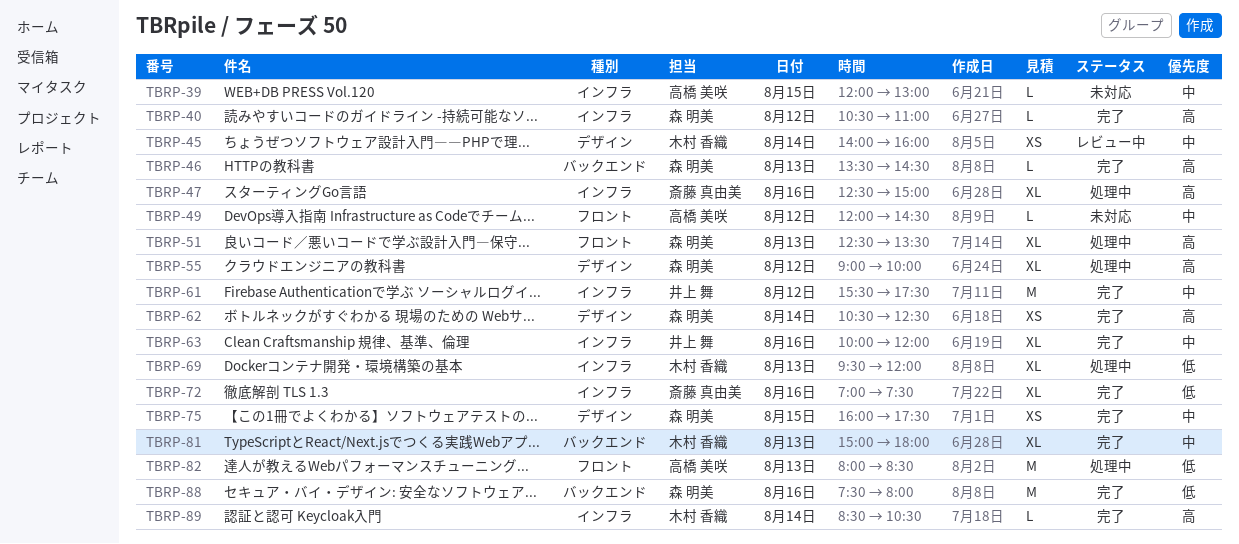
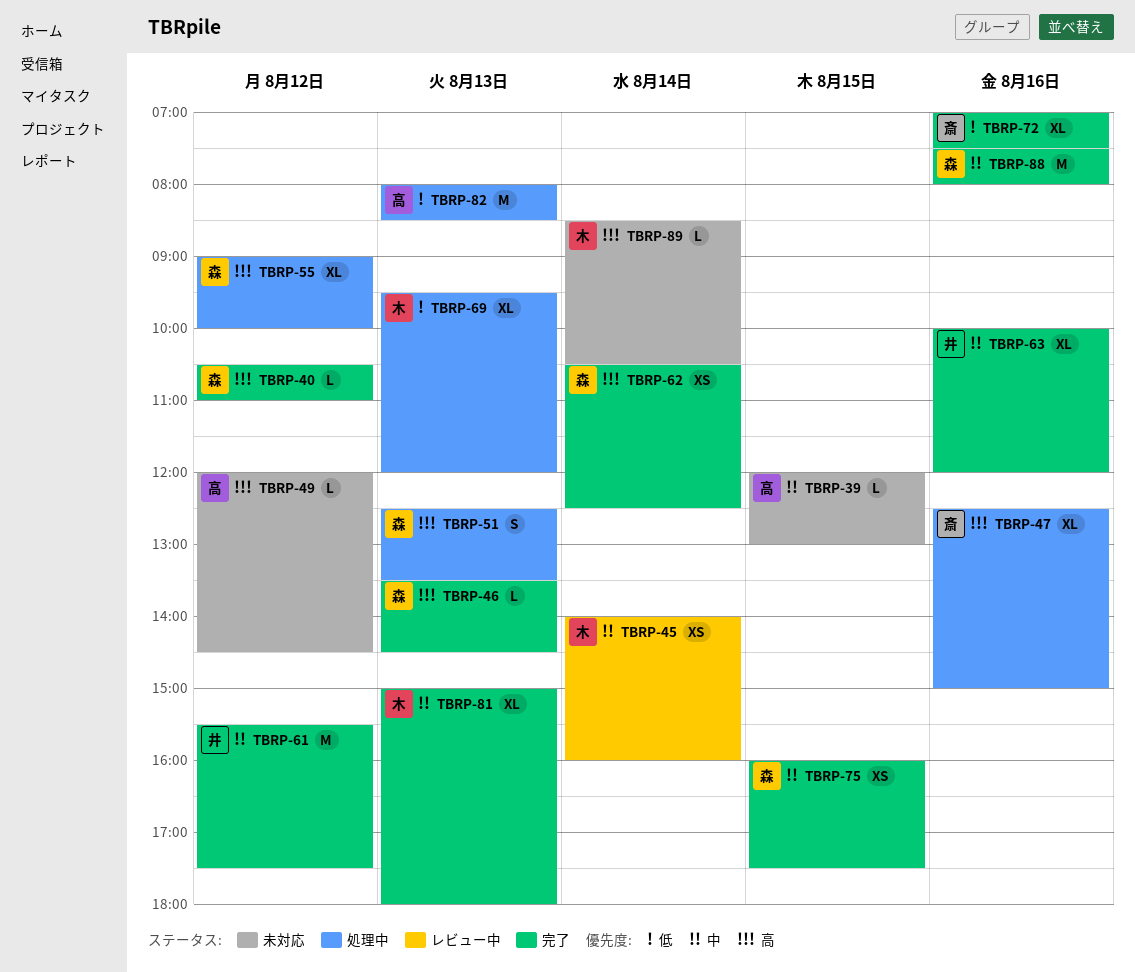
TBRP-49, priority: 中 -> 高
TBRP-51, estimate: XL -> S
TBRP-88, priority: 低 -> 中
TBRP-89, status: 完了 -> 未対応

